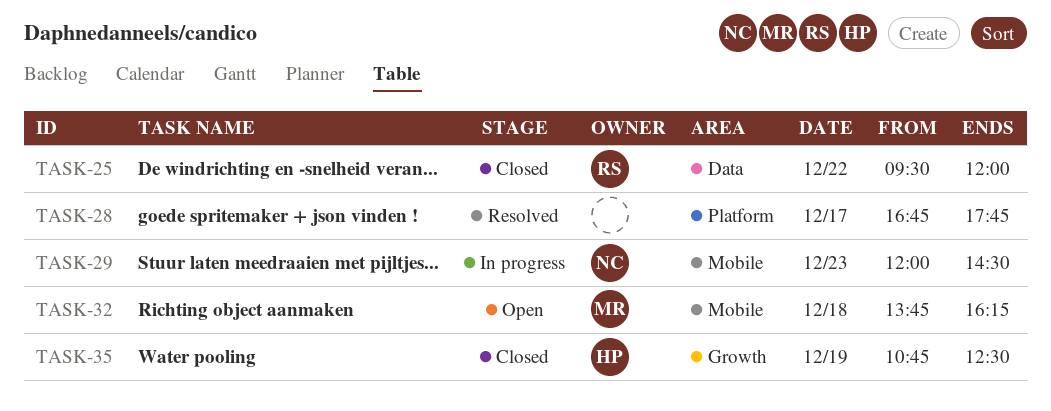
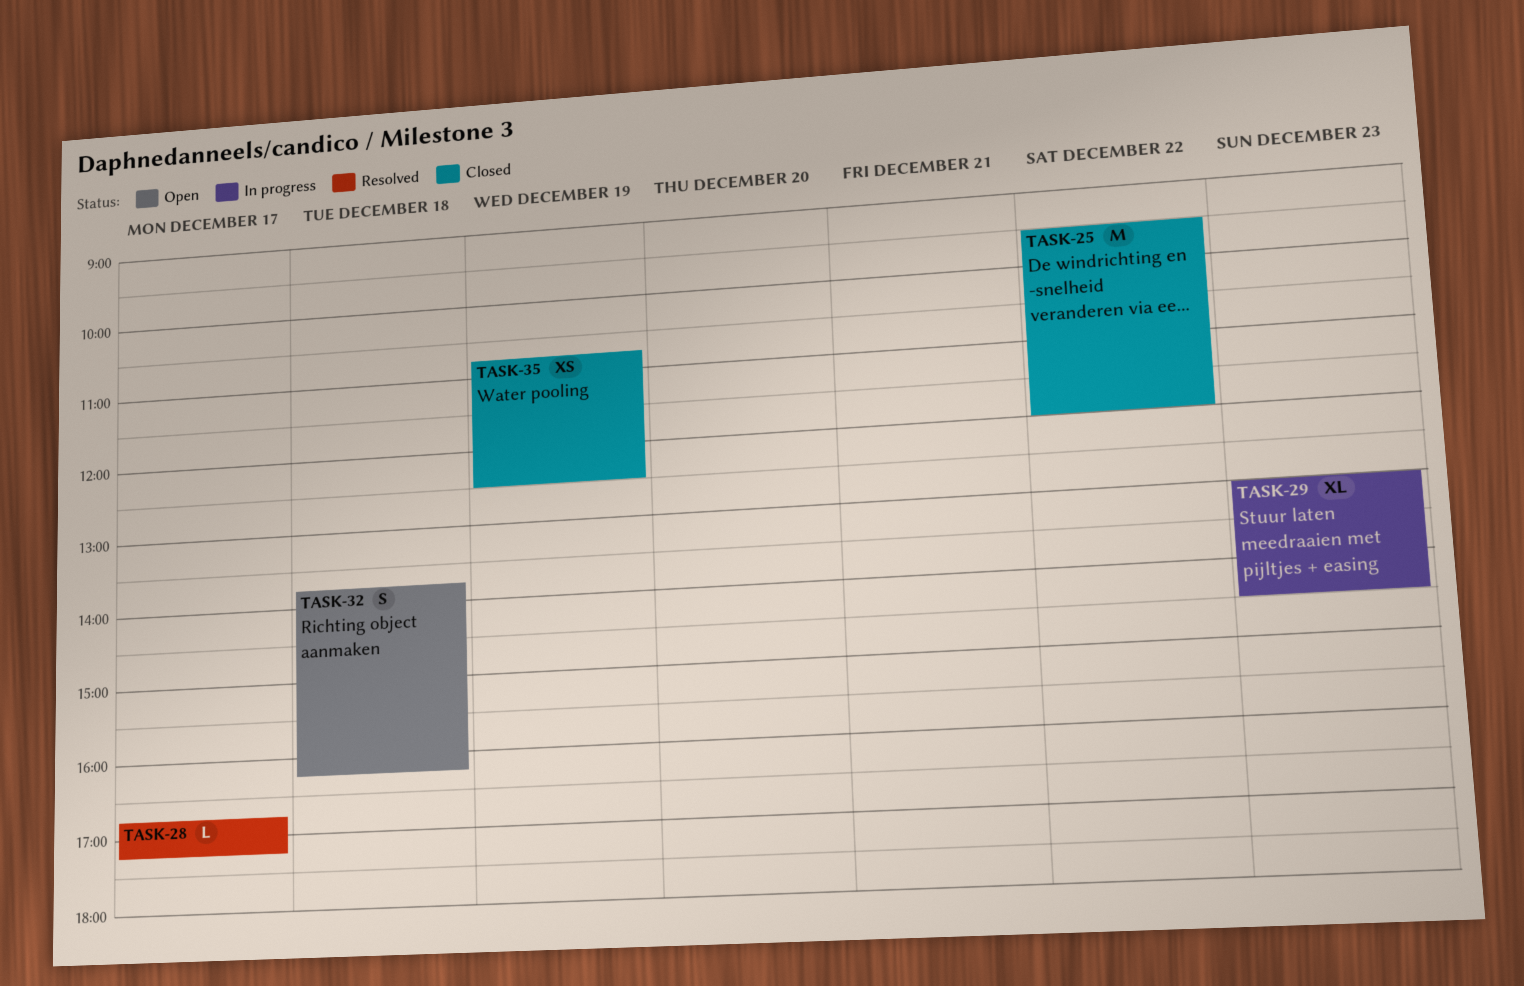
TASK-28, ends: 17:45 -> 17:15
TASK-29, begins: 12:00 -> 13:00

